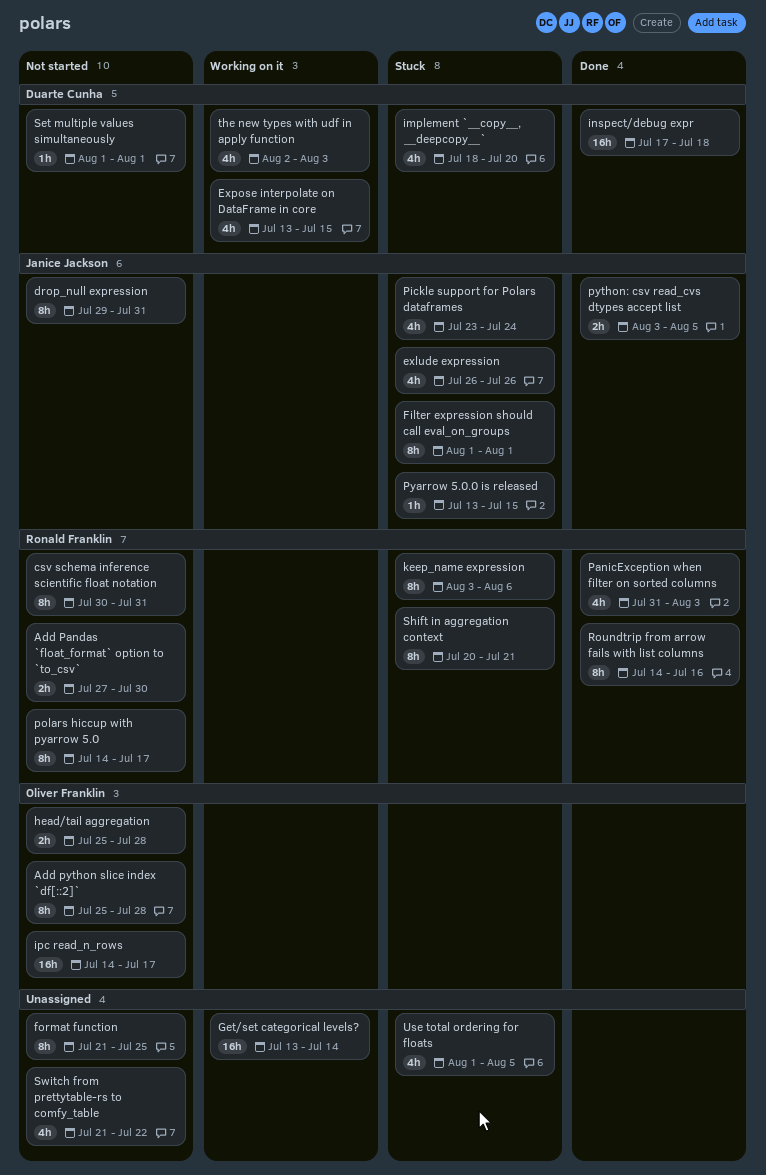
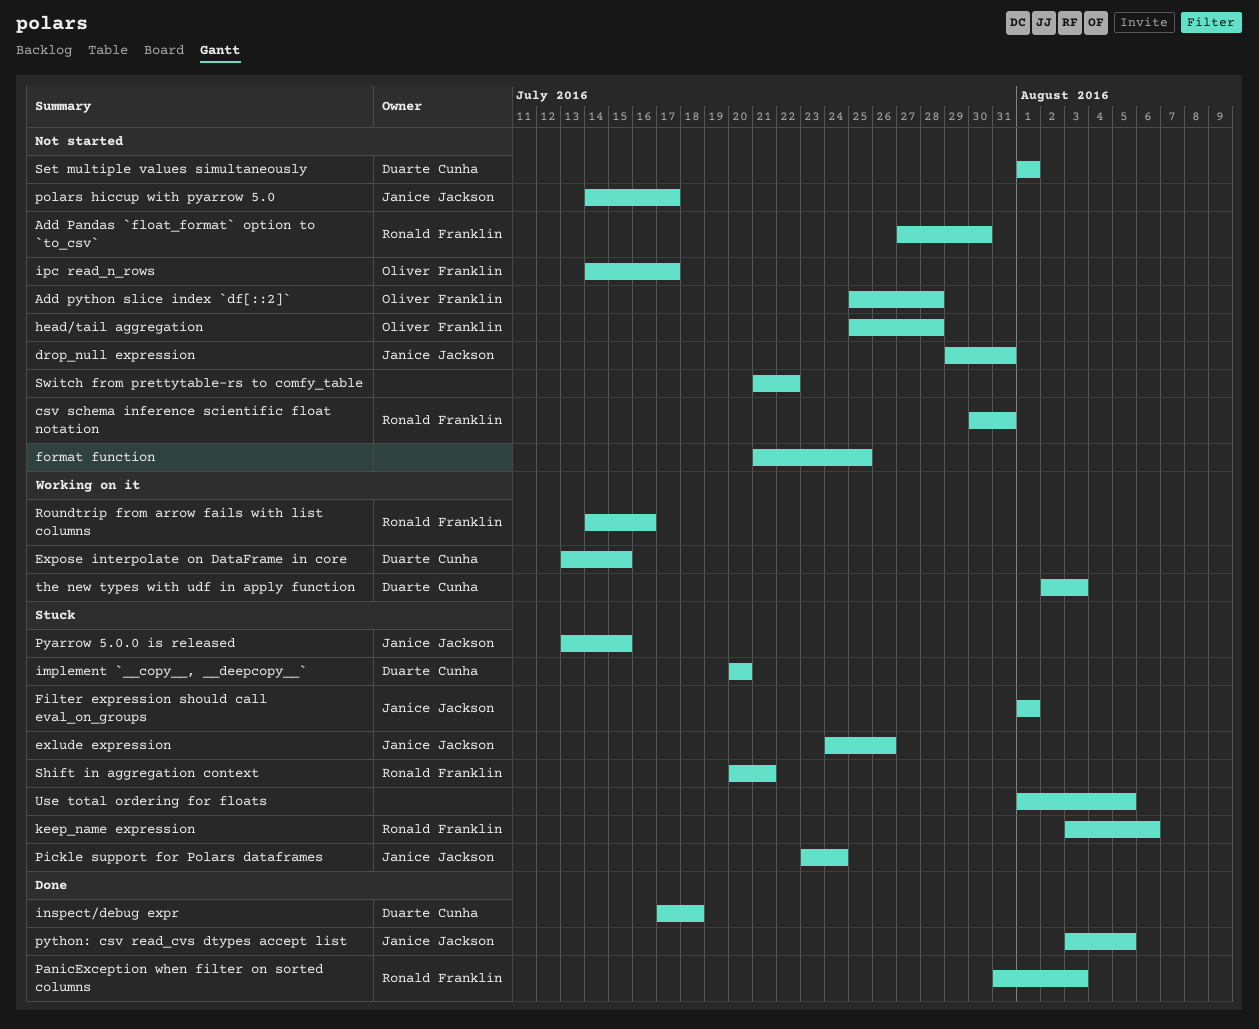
exlude expression, start: Jul 26 -> Jul 24
Get/set categorical levels?: present -> none
implement `__copy__, __deepcopy__`, start: Jul 18 -> Jul 20
polars hiccup with pyarrow 5.0, owner: Ronald Franklin -> Janice Jackson
Roundtrip from arrow fails with list columns, status: Done -> Working on it

